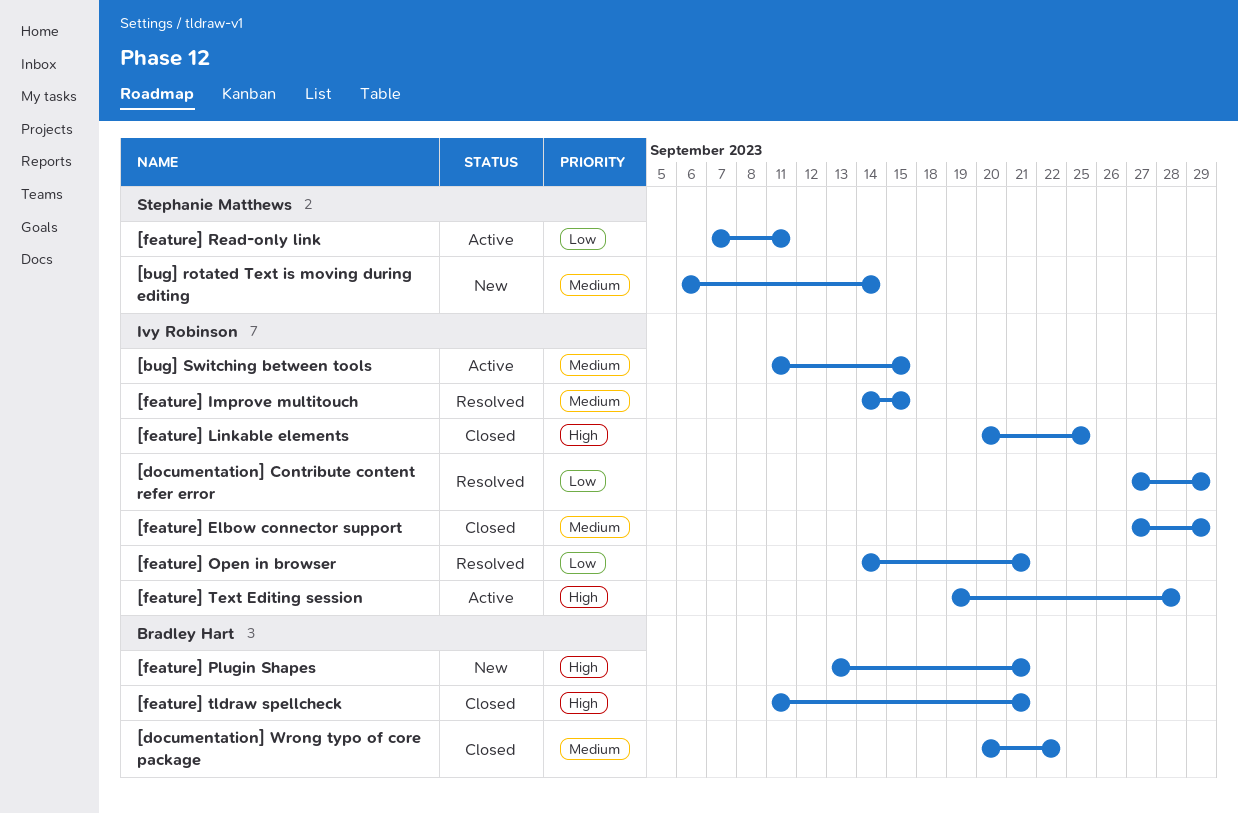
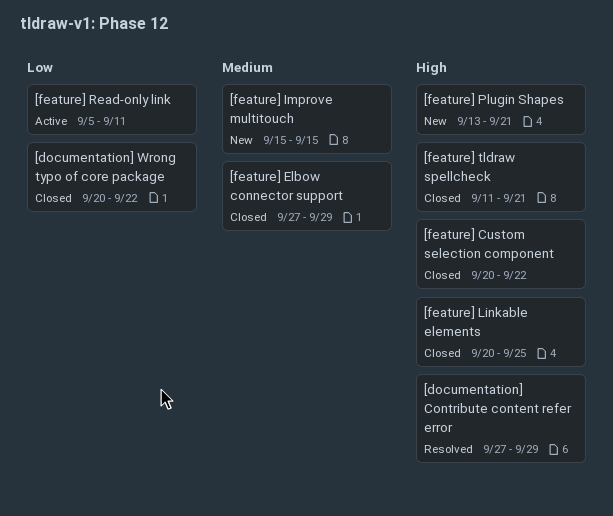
[bug] rotated Text is moving during editing: present -> none
[bug] Switching between tools: present -> none
[documentation] Contribute content refer error, priority: Low -> High
[documentation] Wrong typo of core package, priority: Medium -> Low
[feature] Custom selection component: none -> present
[feature] Improve multitouch, status: Resolved -> New
[feature] Improve multitouch, start: Sep 14 -> Sep 15
[feature] Open in browser: present -> none
[feature] Read-only link, start: Sep 7 -> Sep 5
[feature] Text Editing session: present -> none

